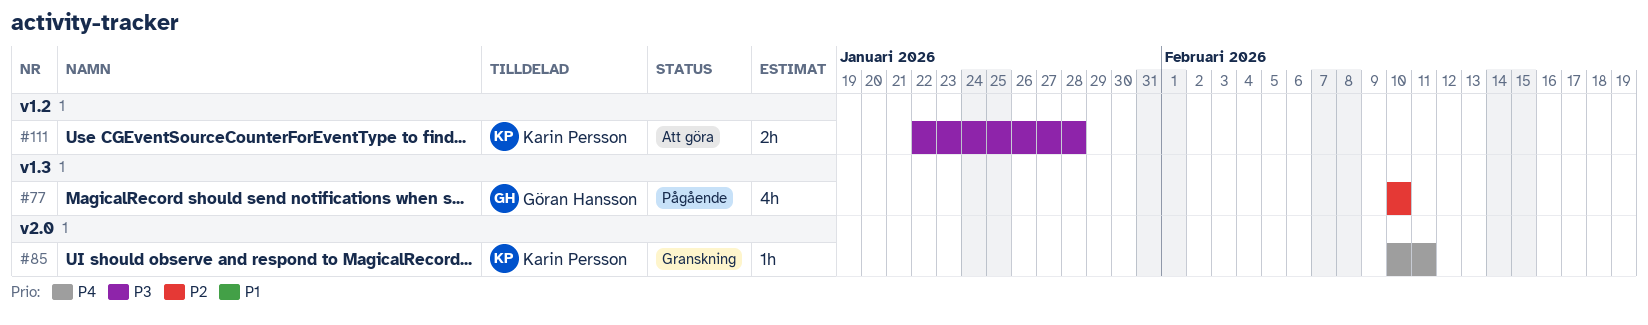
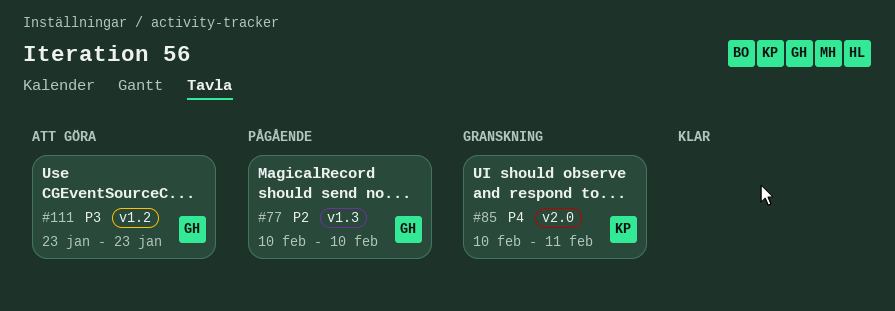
#111, owner: Karin Persson -> Göran Hansson
#111, start: Jan 22 -> Jan 23
#111, due: Jan 28 -> Jan 23

